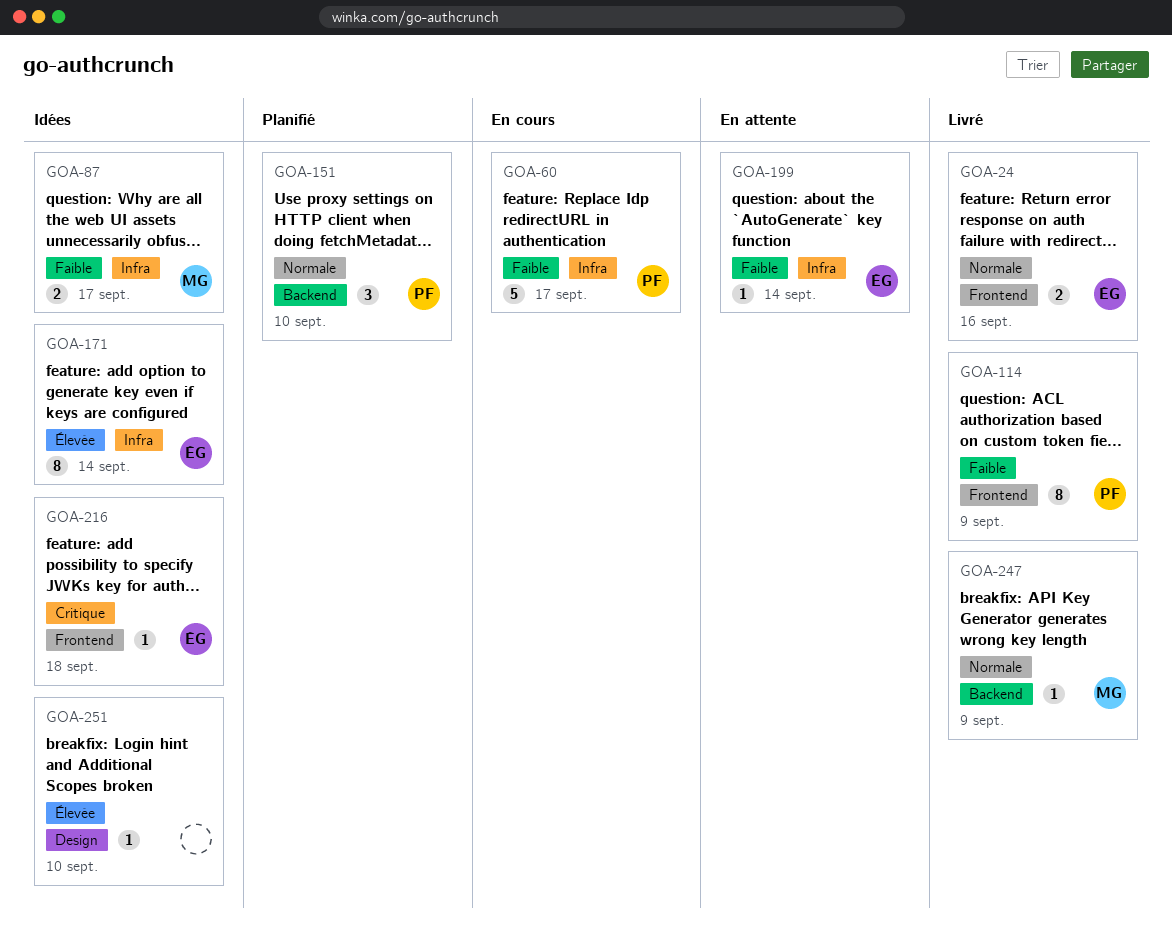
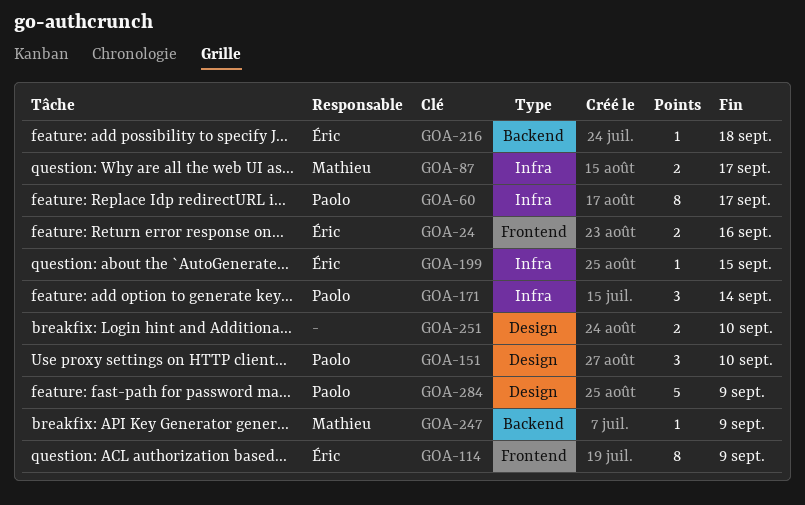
GOA-60, estimate: 5 -> 8
GOA-114, owner: Paolo -> Éric
GOA-151, label: Backend -> Design
GOA-171, owner: Éric -> Paolo
GOA-171, estimate: 8 -> 3
GOA-199, due: Sep 14 -> Sep 15
GOA-216, label: Frontend -> Backend
GOA-251, estimate: 1 -> 2
GOA-284: none -> present

